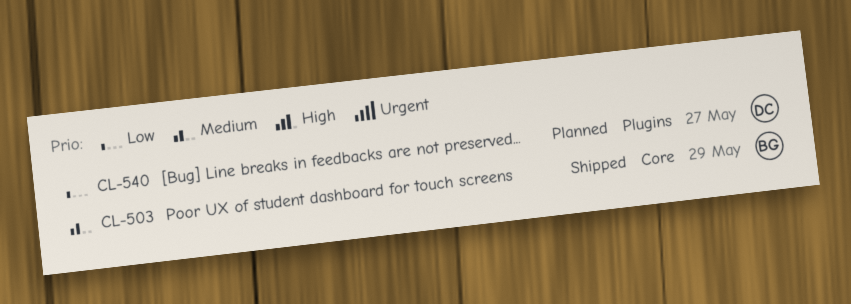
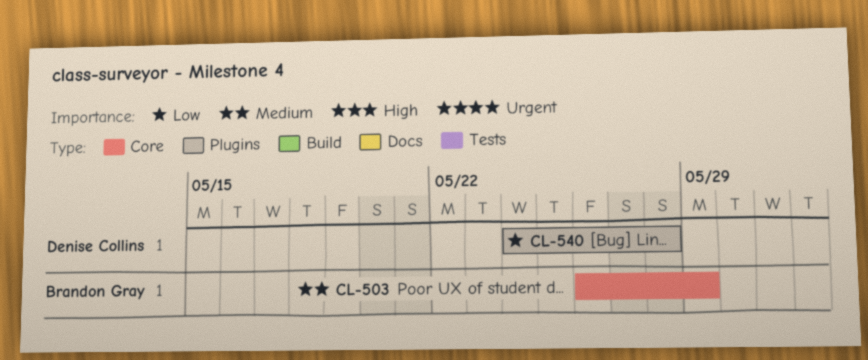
CL-540, due: May 27 -> May 28

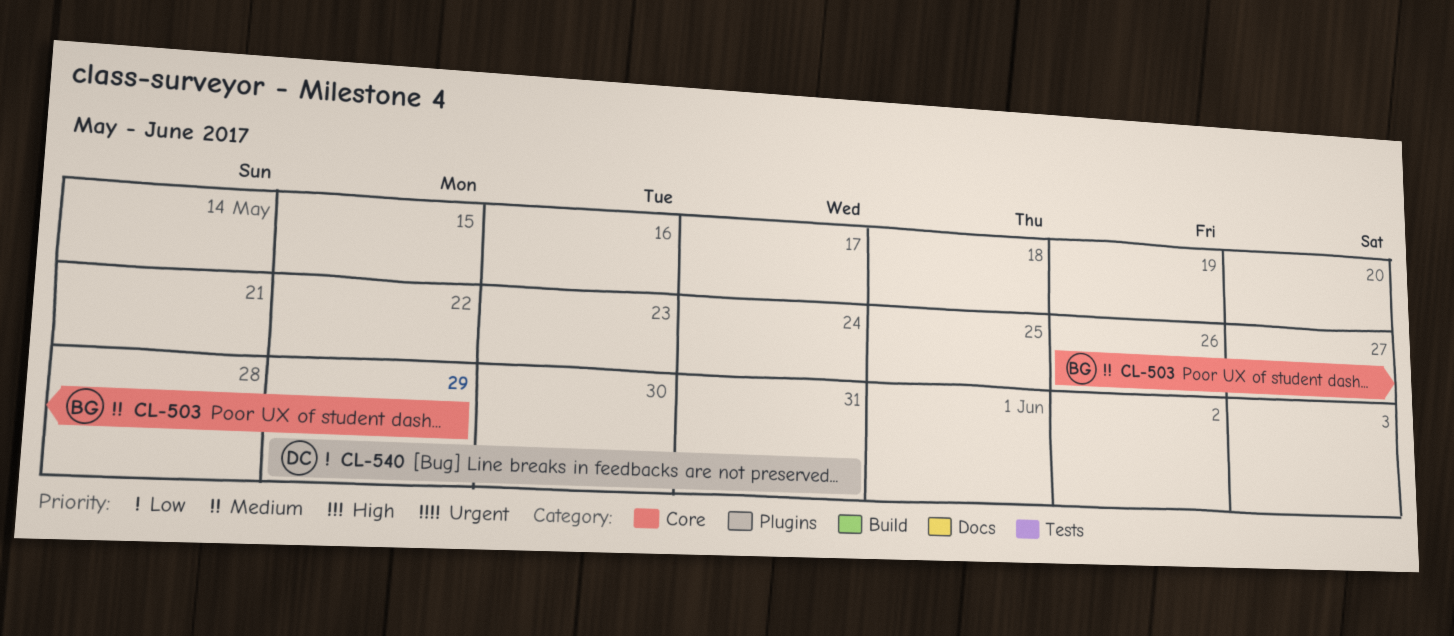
CL-540, start: May 24 -> May 29
CL-540, due: May 28 -> May 31

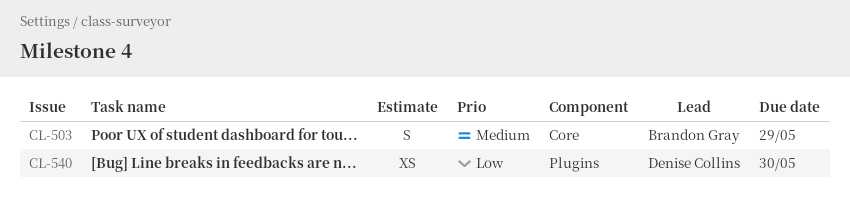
CL-540, due: May 31 -> May 30

